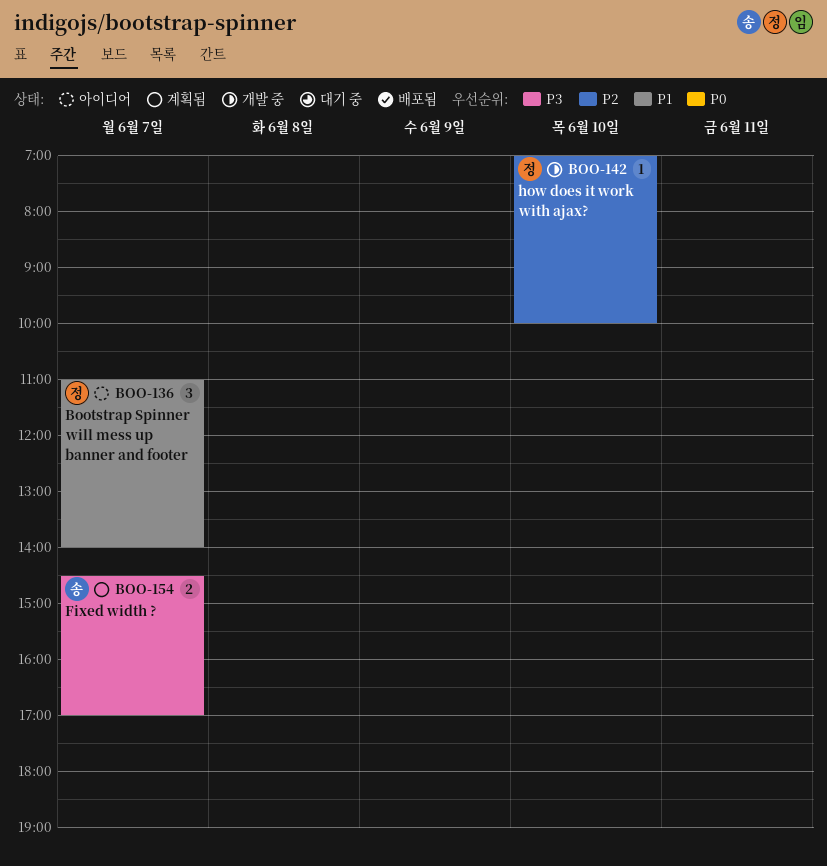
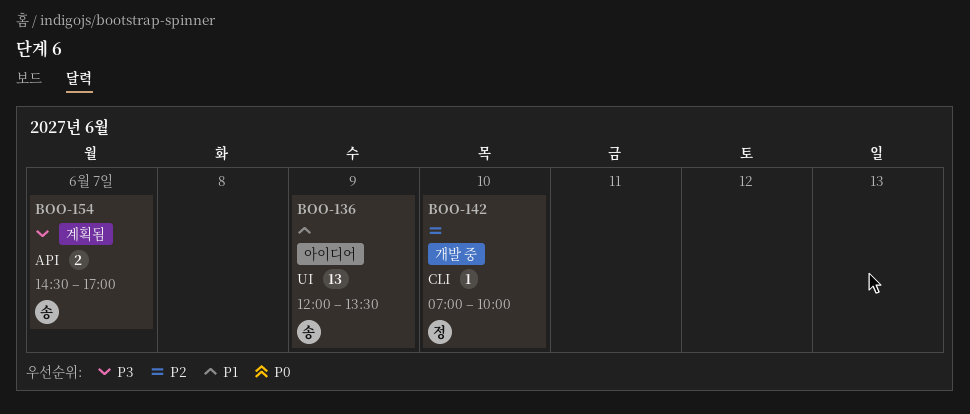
BOO-136, owner: 정 -> 송
BOO-136, estimate: 3 -> 13
BOO-136, day: Jun 7 -> Jun 9
BOO-136, begins: 11:00 -> 12:00
BOO-136, ends: 14:00 -> 13:30

